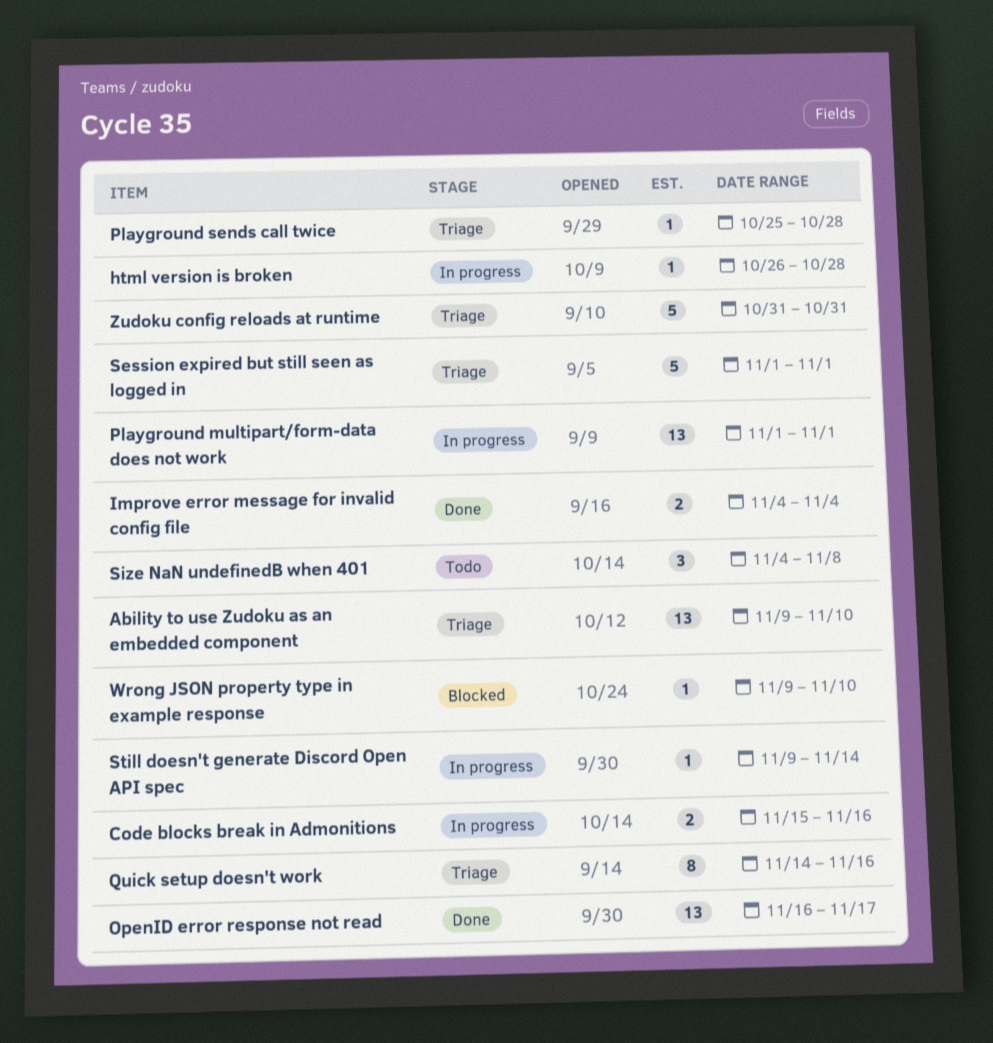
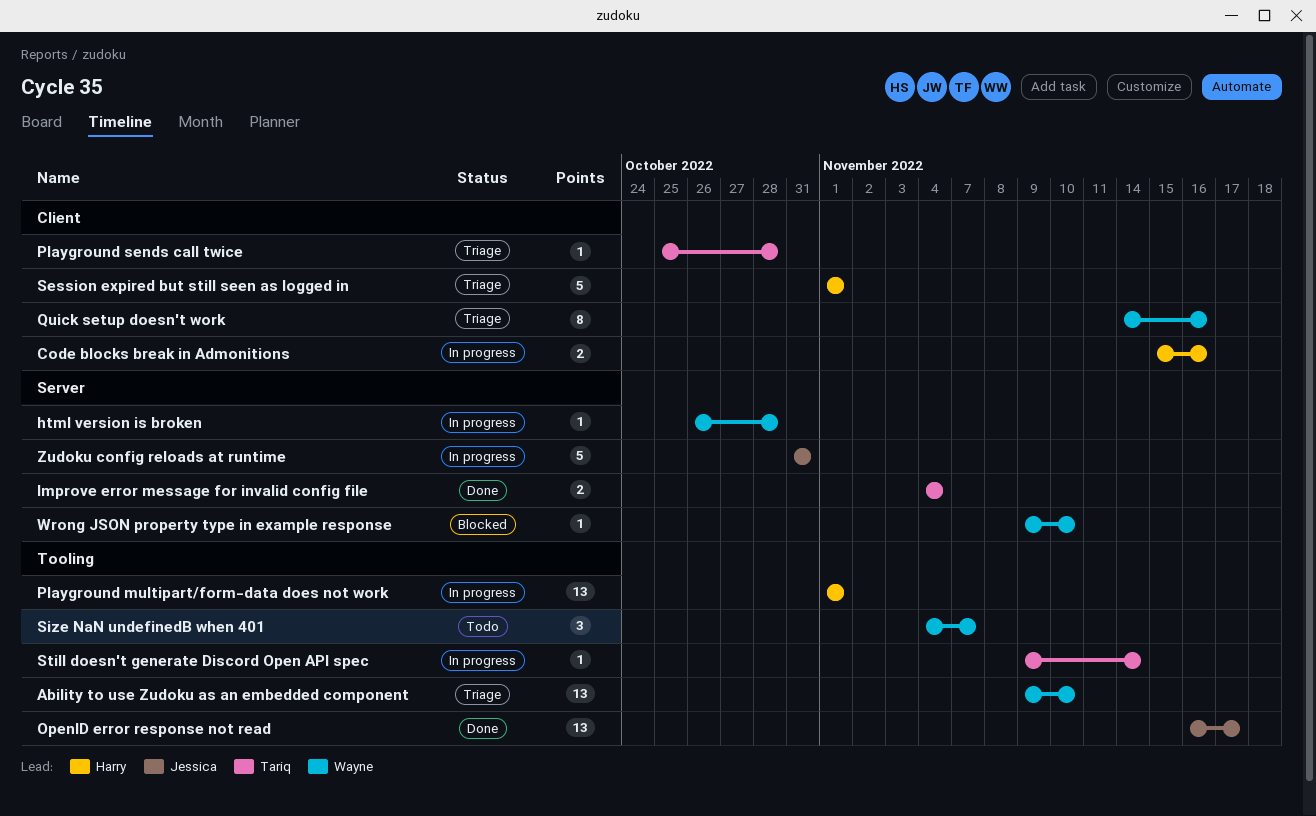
Size NaN undefinedB when 401, due: Nov 8 -> Nov 7
Zudoku config reloads at runtime, status: Triage -> In progress

